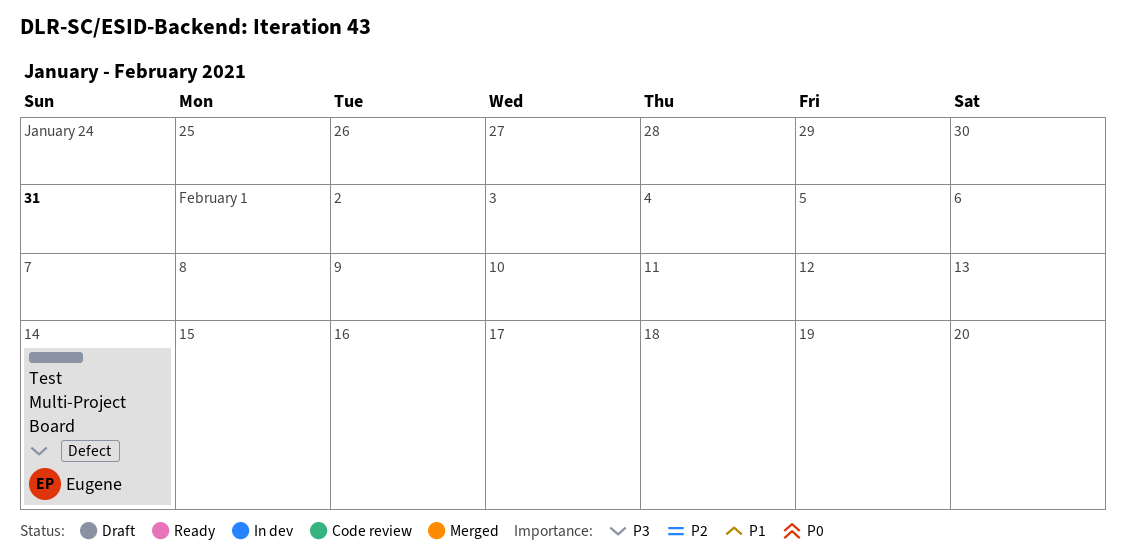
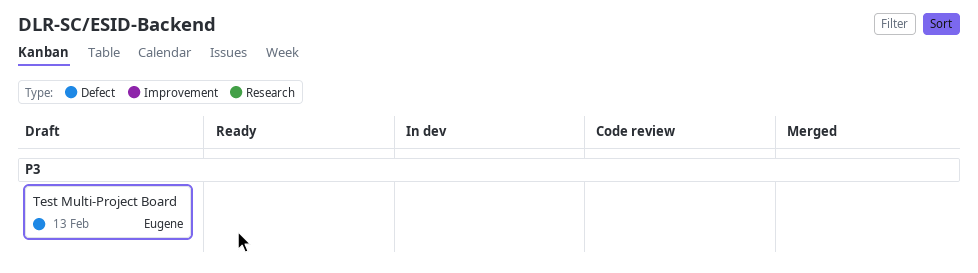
Test Multi-Project Board, due: Feb 14 -> Feb 13

